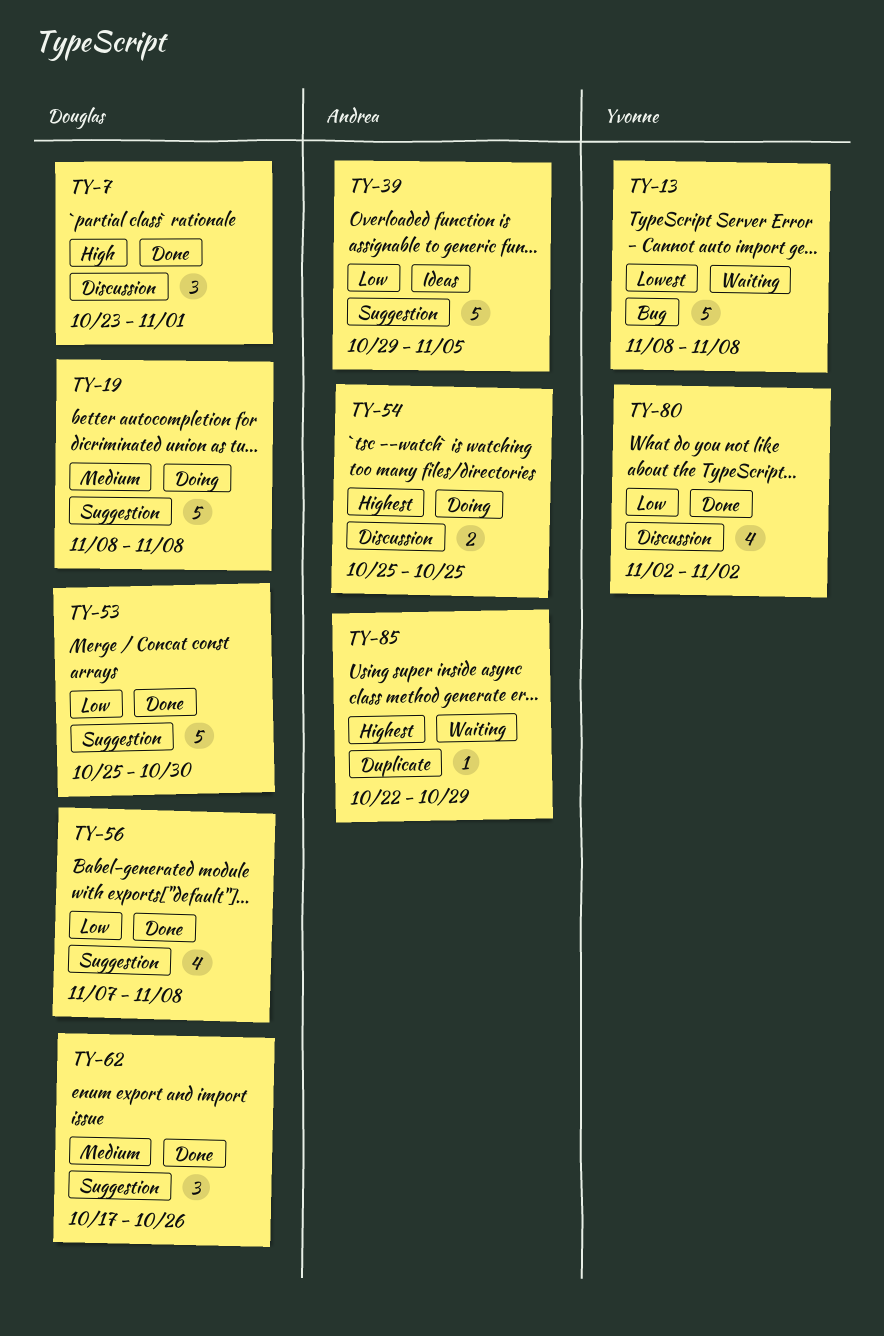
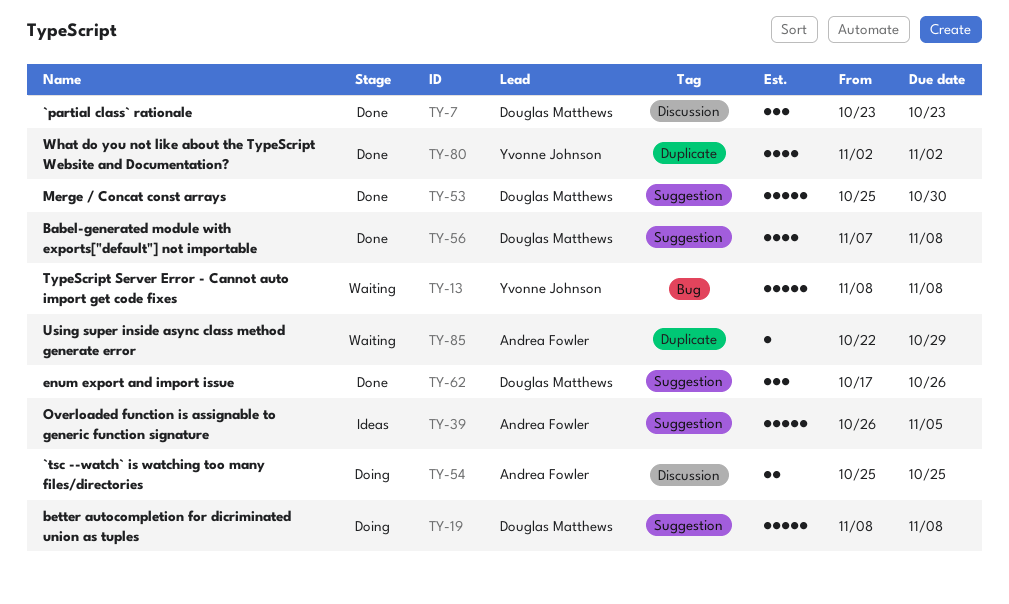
TY-7, due: Nov 1 -> Oct 23
TY-39, start: Oct 29 -> Oct 26
TY-80, label: Discussion -> Duplicate

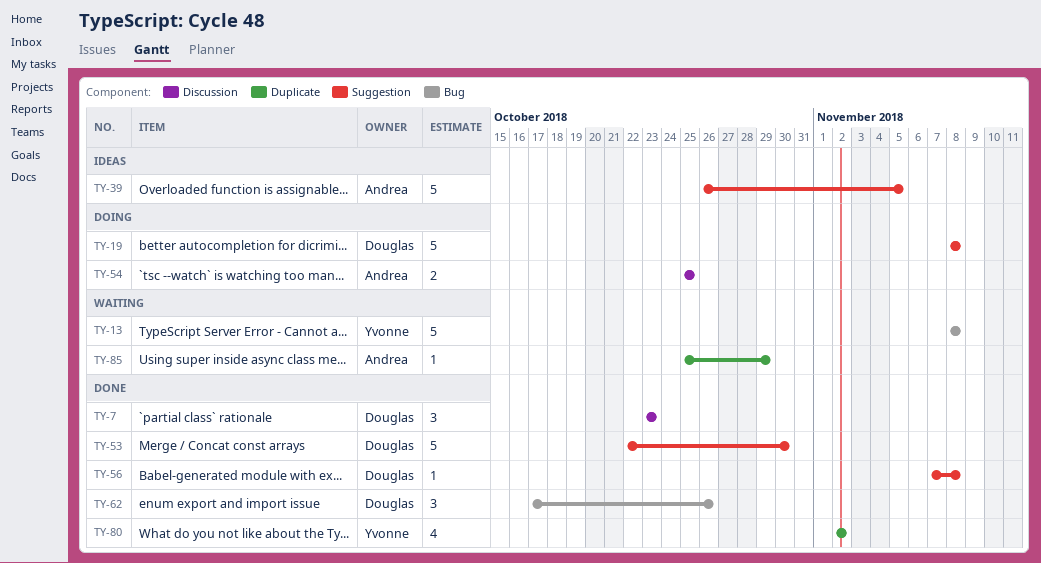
TY-53, start: Oct 25 -> Oct 22
TY-56, estimate: 4 -> 1
TY-62, label: Suggestion -> Bug
TY-85, start: Oct 22 -> Oct 25

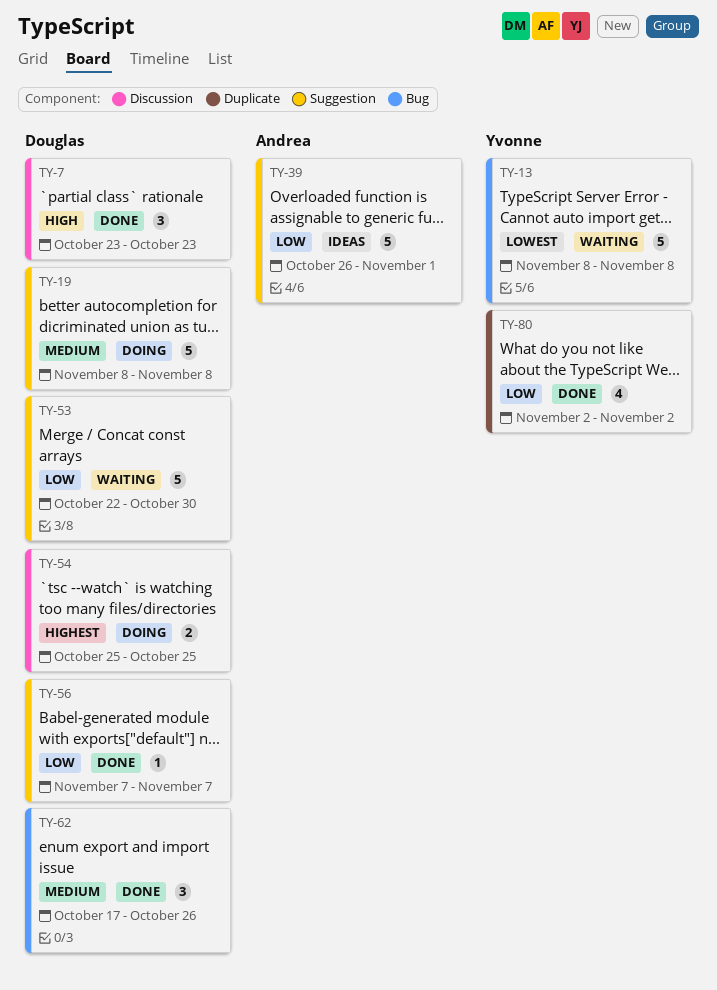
TY-39, due: Nov 5 -> Nov 1
TY-53, status: Done -> Waiting
TY-54, owner: Andrea -> Douglas
TY-56, due: Nov 8 -> Nov 7
TY-85: present -> none

